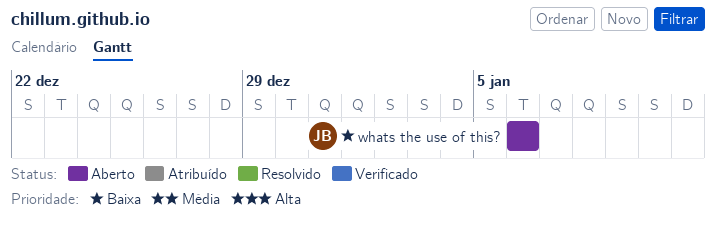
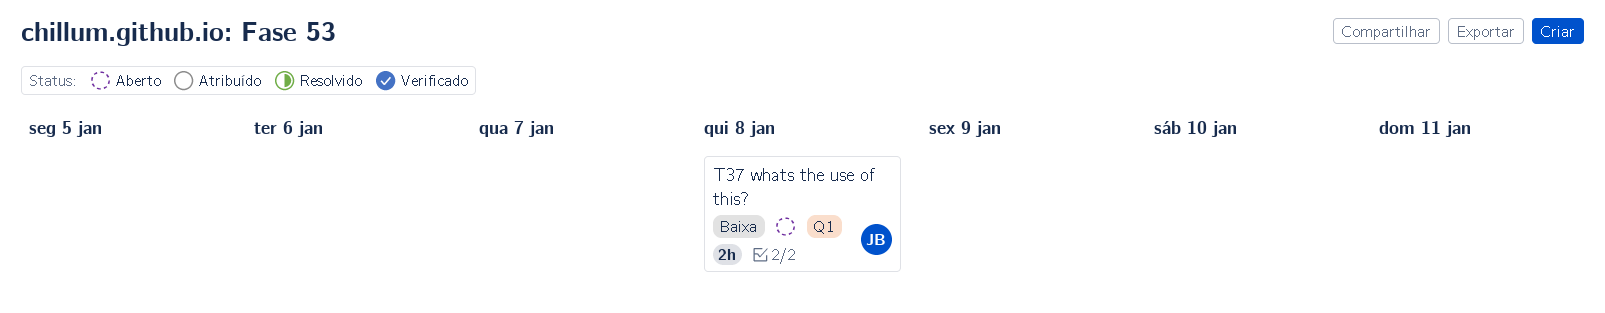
whats the use of this?, due: Jan 6 -> Jan 8

